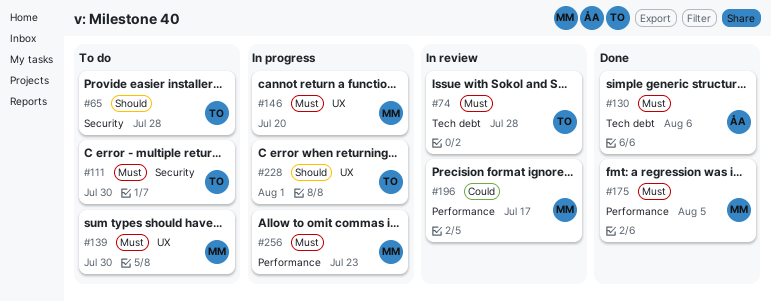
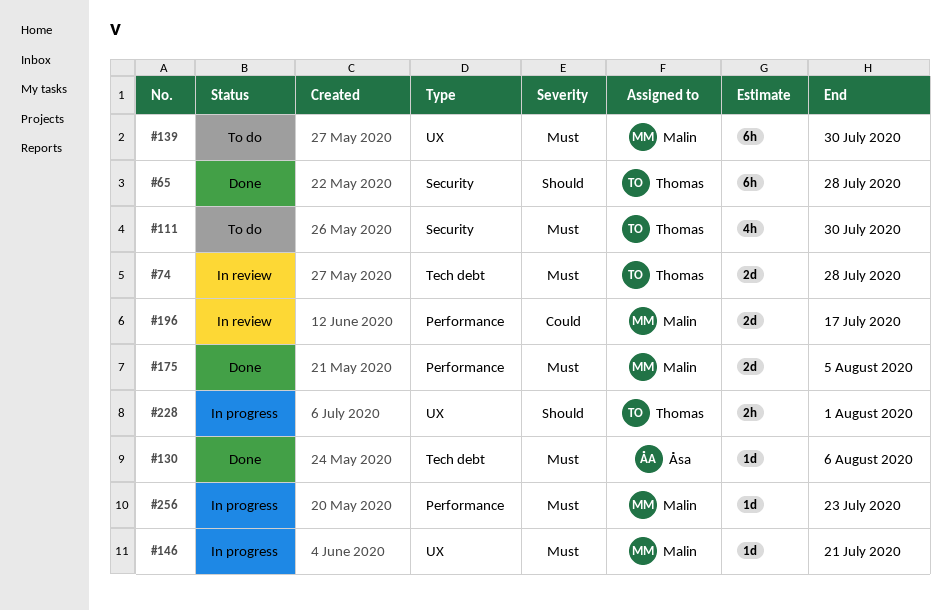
#65, status: To do -> Done
#146, due: Jul 20 -> Jul 21

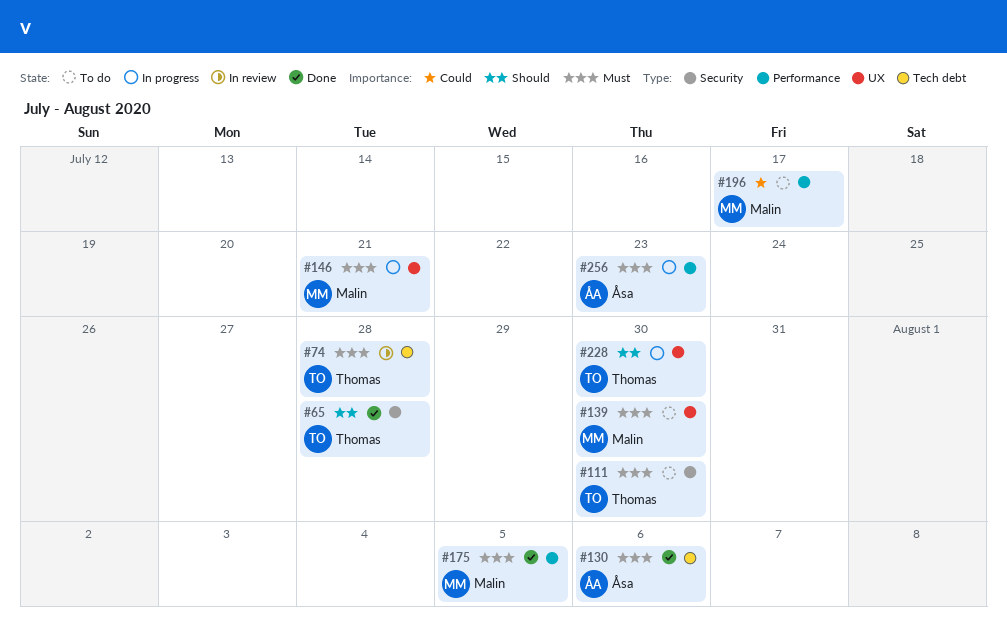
#196, status: In review -> To do
#228, due: Aug 1 -> Jul 30
#256, owner: Malin -> Åsa

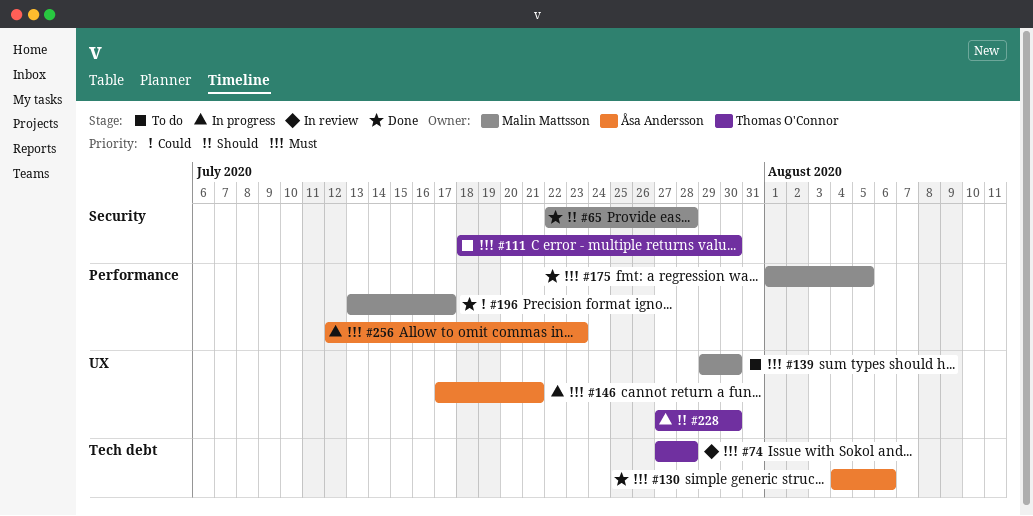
#65, owner: Thomas O'Connor -> Malin Mattsson
#146, owner: Malin Mattsson -> Åsa Andersson
#196, status: To do -> Done

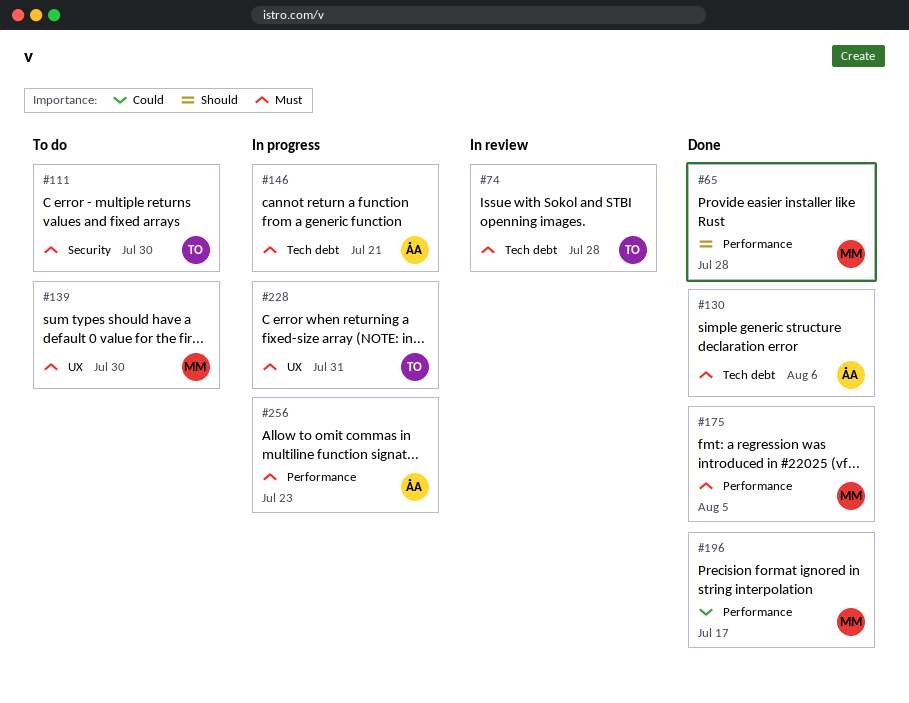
#65, label: Security -> Performance
#146, label: UX -> Tech debt
#228, priority: Should -> Must
#228, due: Jul 30 -> Jul 31

